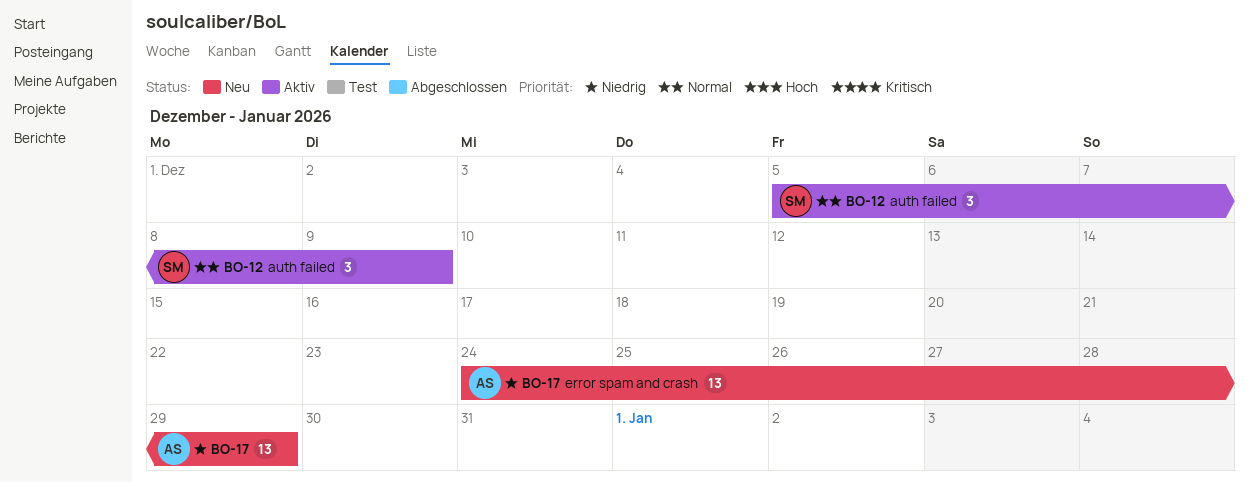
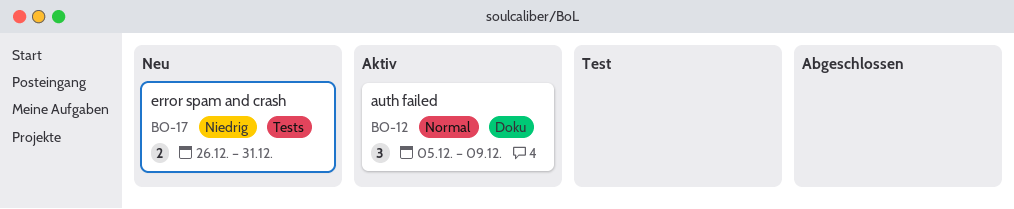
BO-17, estimate: 13 -> 2
BO-17, start: Dec 24 -> Dec 26
BO-17, due: Dec 29 -> Dec 31

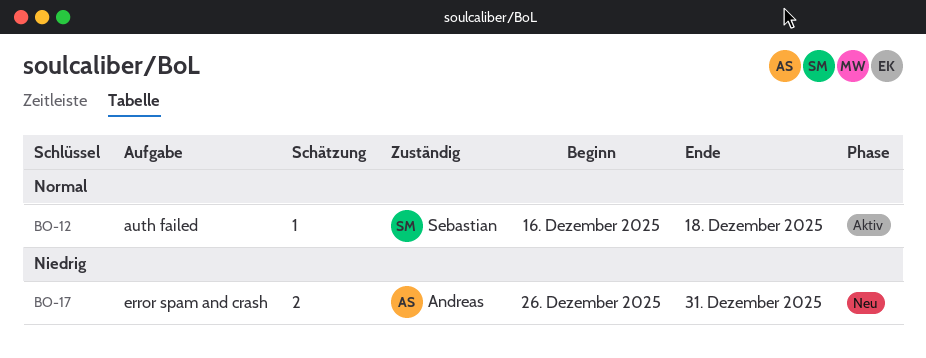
BO-12, estimate: 3 -> 1
BO-12, start: Dec 5 -> Dec 16
BO-12, due: Dec 9 -> Dec 18

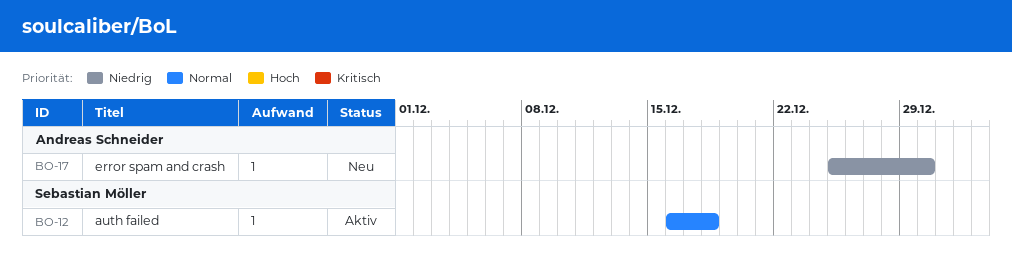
BO-17, estimate: 2 -> 1
BO-17, start: Dec 26 -> Dec 25
BO-17, due: Dec 31 -> Dec 30

